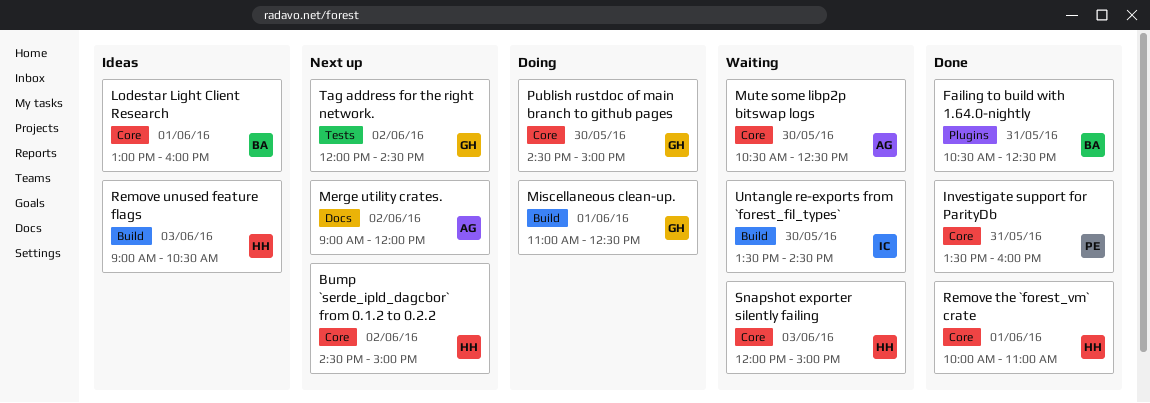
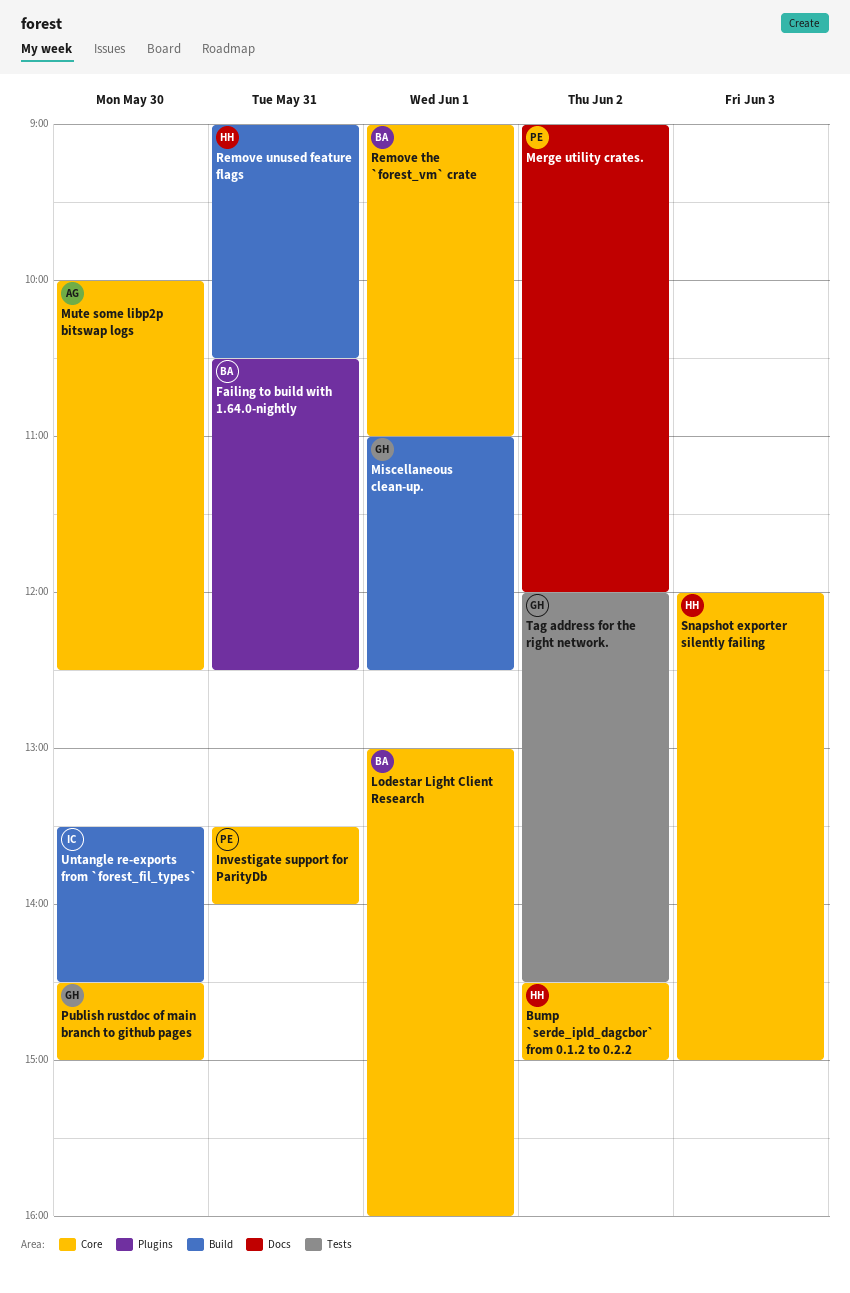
Investigate support for ParityDb, ends: 16:00 -> 14:00
Merge utility crates., owner: AG -> PE
Mute some libp2p bitswap logs, begins: 10:30 -> 10:00
Remove the `forest_vm` crate, owner: HH -> BA
Remove the `forest_vm` crate, begins: 10:00 -> 09:00
Remove unused feature flags, day: Jun 3 -> May 31

